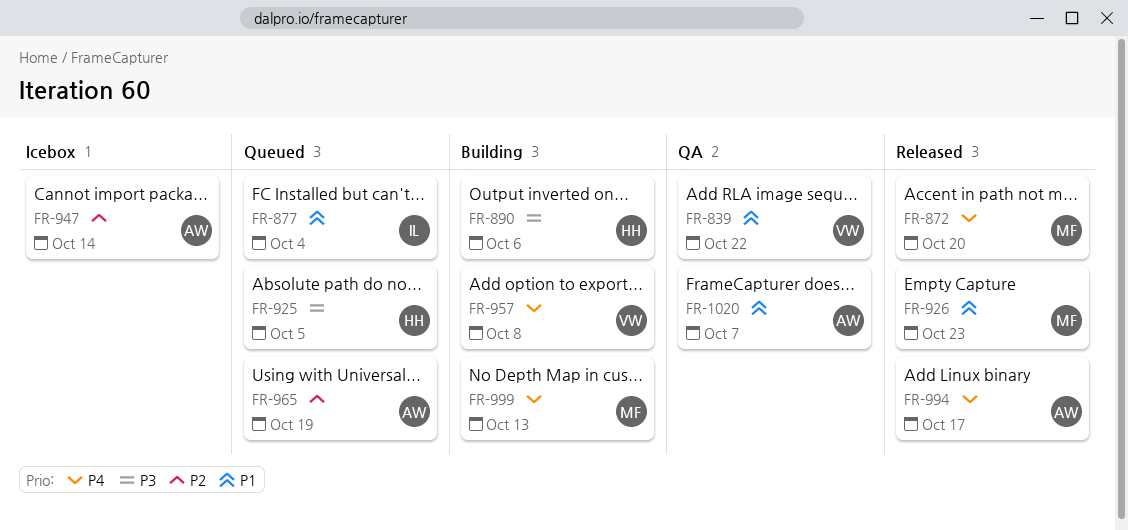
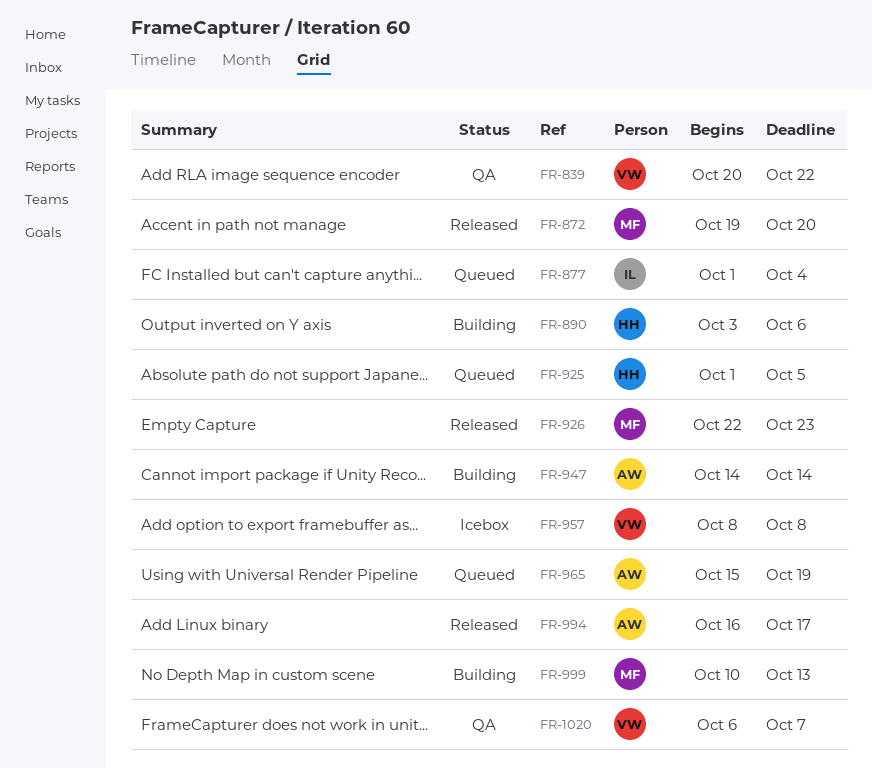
FR-947, status: Icebox -> Building
FR-957, status: Building -> Icebox
FR-1020, owner: AW -> VW

